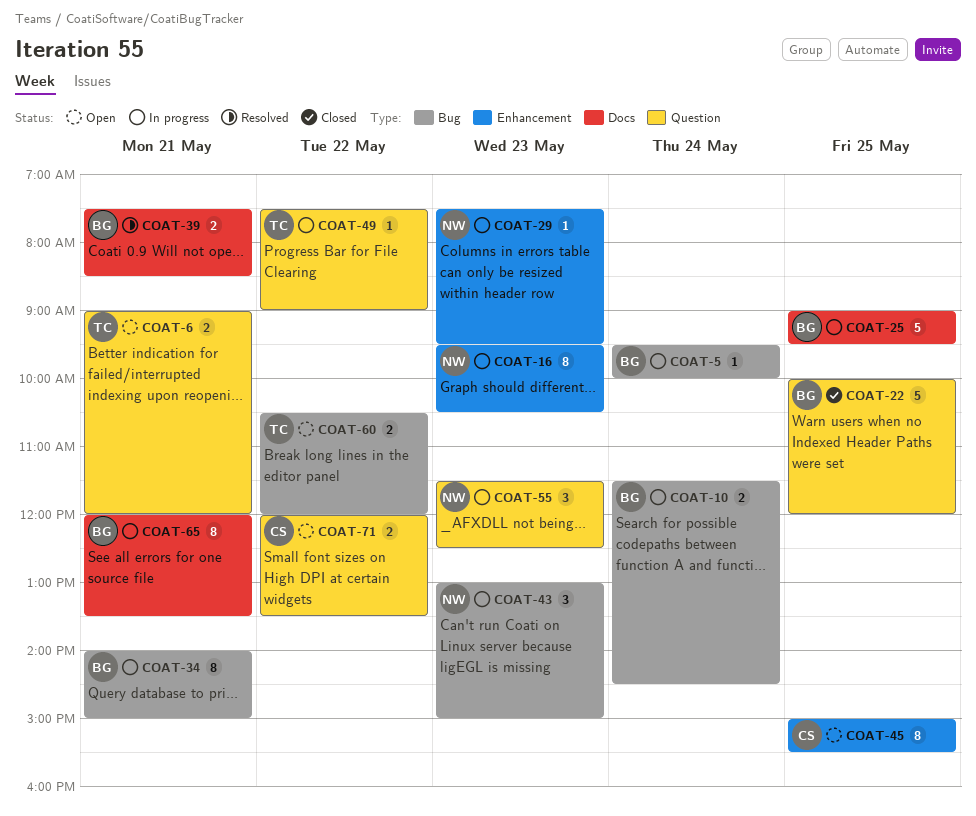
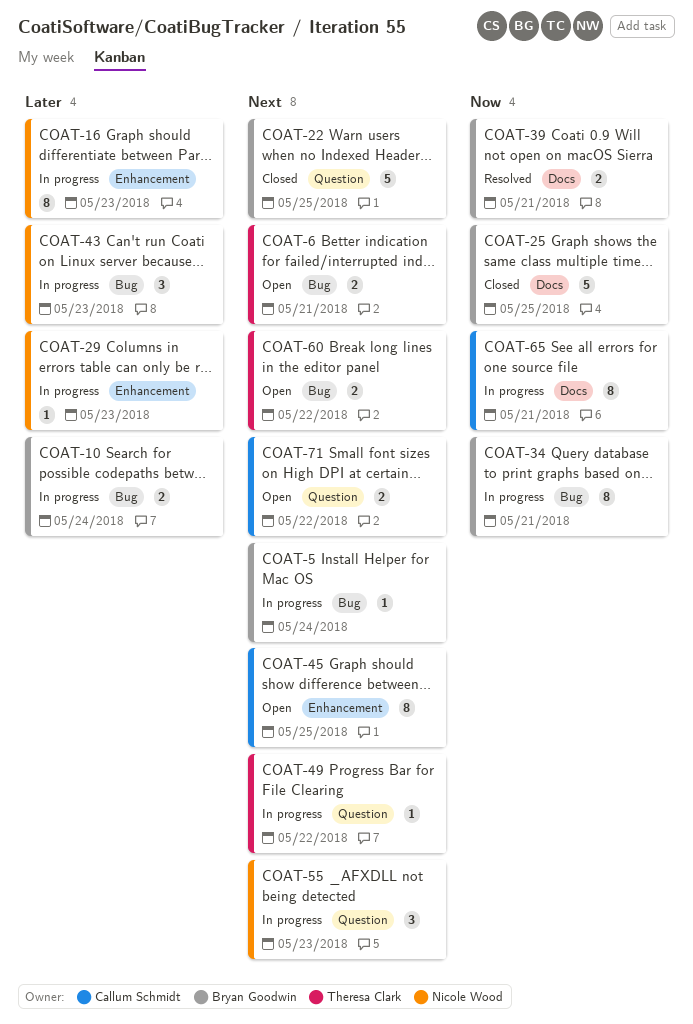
COAT-6, label: Question -> Bug
COAT-25, status: In progress -> Closed
COAT-65, owner: Bryan Goodwin -> Callum Schmidt

